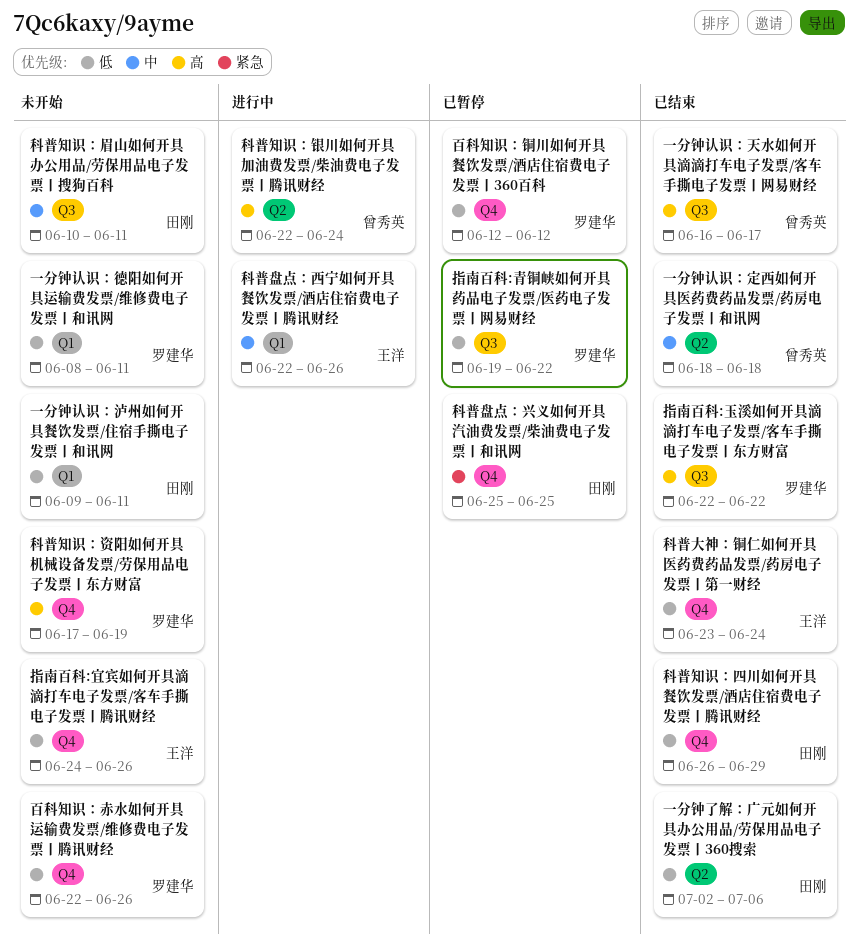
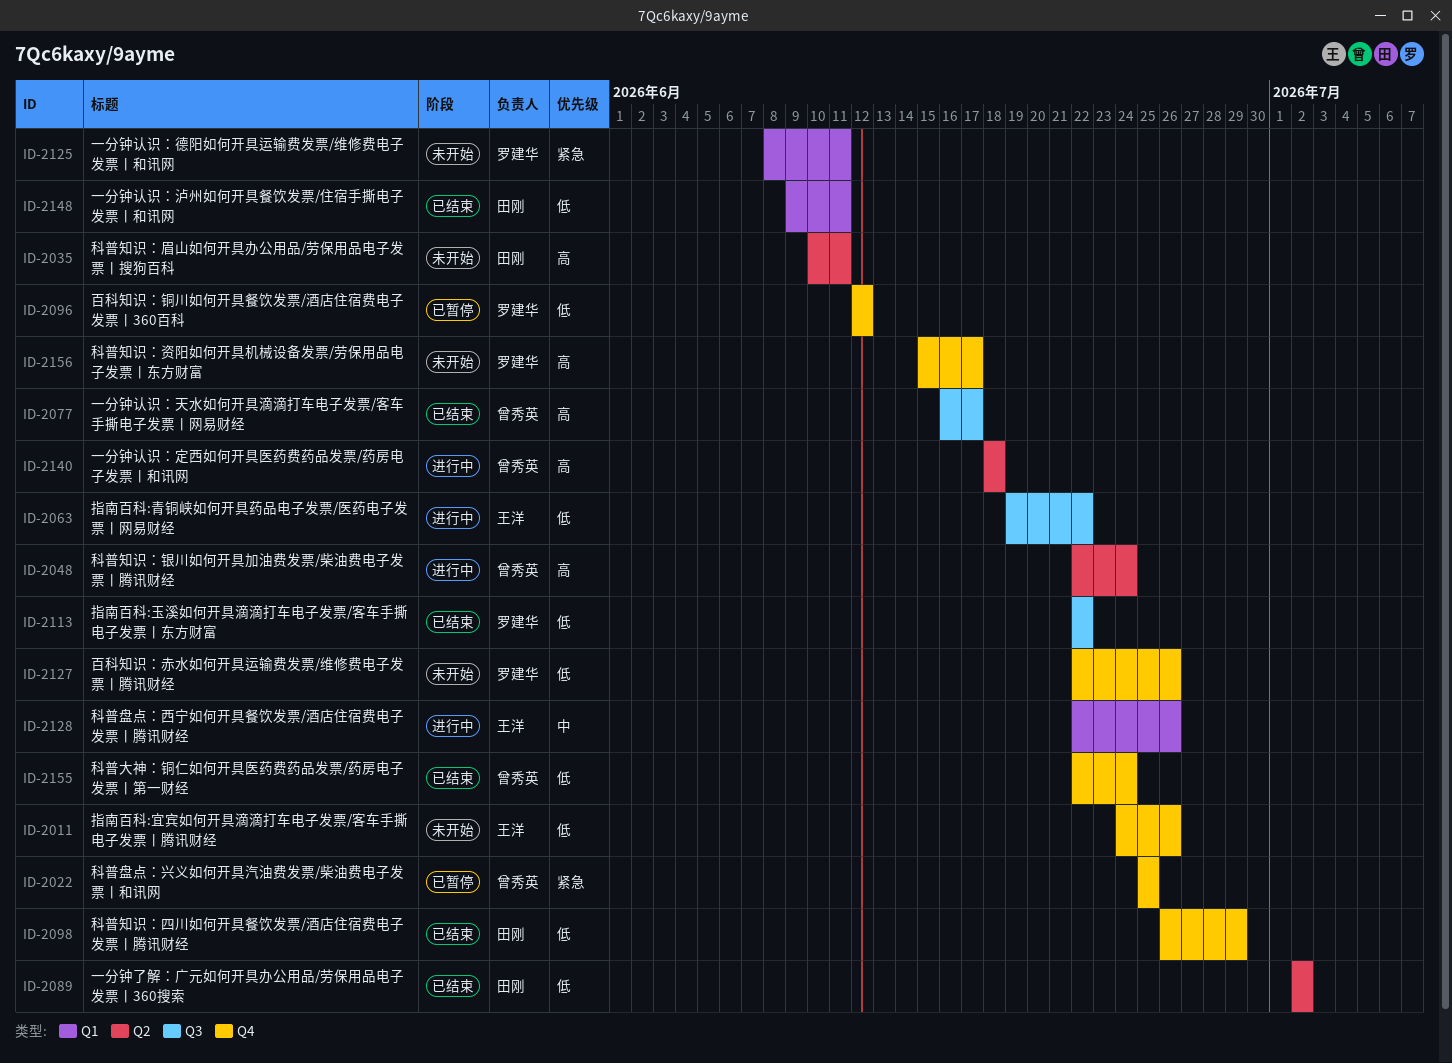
一分钟了解：广元如何开具办公用品/劳保用品电子发票丨360搜索, due: Jul 6 -> Jul 2
一分钟认识：定西如何开具医药费药品发票/药房电子发票丨和讯网, status: 已结束 -> 进行中
一分钟认识：定西如何开具医药费药品发票/药房电子发票丨和讯网, priority: 中 -> 高
一分钟认识：德阳如何开具运输费发票/维修费电子发票丨和讯网, priority: 低 -> 紧急
一分钟认识：泸州如何开具餐饮发票/住宿手撕电子发票丨和讯网, status: 未开始 -> 已结束
指南百科:玉溪如何开具滴滴打车电子发票/客车手撕电子发票丨东方财富, priority: 高 -> 低
指南百科:青铜峡如何开具药品电子发票/医药电子发票丨网易财经, status: 已暂停 -> 进行中
指南百科:青铜峡如何开具药品电子发票/医药电子发票丨网易财经, owner: 罗建华 -> 王洋
科普大神：铜仁如何开具医药费药品发票/药房电子发票丨第一财经, owner: 王洋 -> 曾秀英
科普大神：铜仁如何开具医药费药品发票/药房电子发票丨第一财经, start: Jun 23 -> Jun 22
科普盘点：兴义如何开具汽油费发票/柴油费电子发票丨和讯网, owner: 田刚 -> 曾秀英
科普知识：眉山如何开具办公用品/劳保用品电子发票丨搜狗百科, priority: 中 -> 高
科普知识：眉山如何开具办公用品/劳保用品电子发票丨搜狗百科, label: Q3 -> Q2
科普知识：资阳如何开具机械设备发票/劳保用品电子发票丨东方财富, start: Jun 17 -> Jun 15
科普知识：资阳如何开具机械设备发票/劳保用品电子发票丨东方财富, due: Jun 19 -> Jun 17

